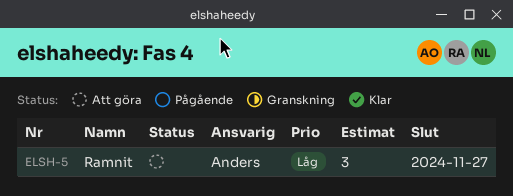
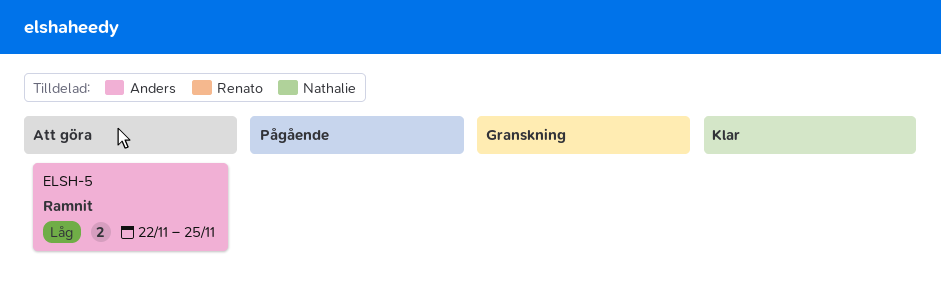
ELSH-5, estimate: 3 -> 2
ELSH-5, due: Nov 27 -> Nov 25

